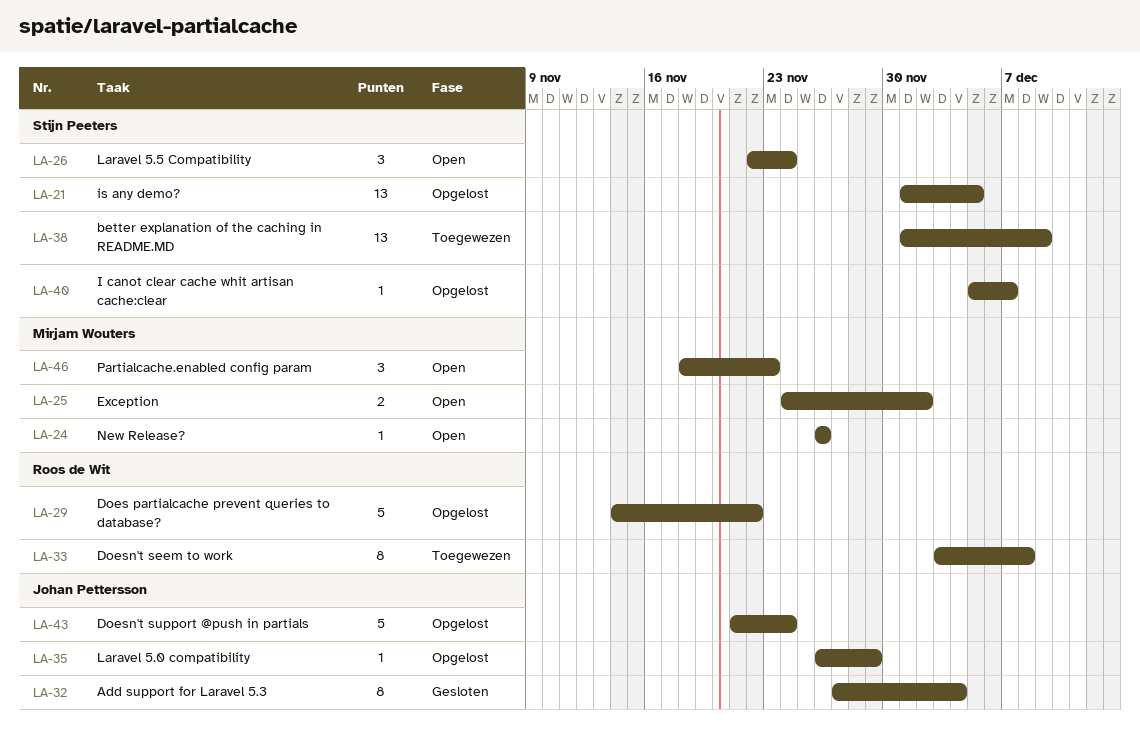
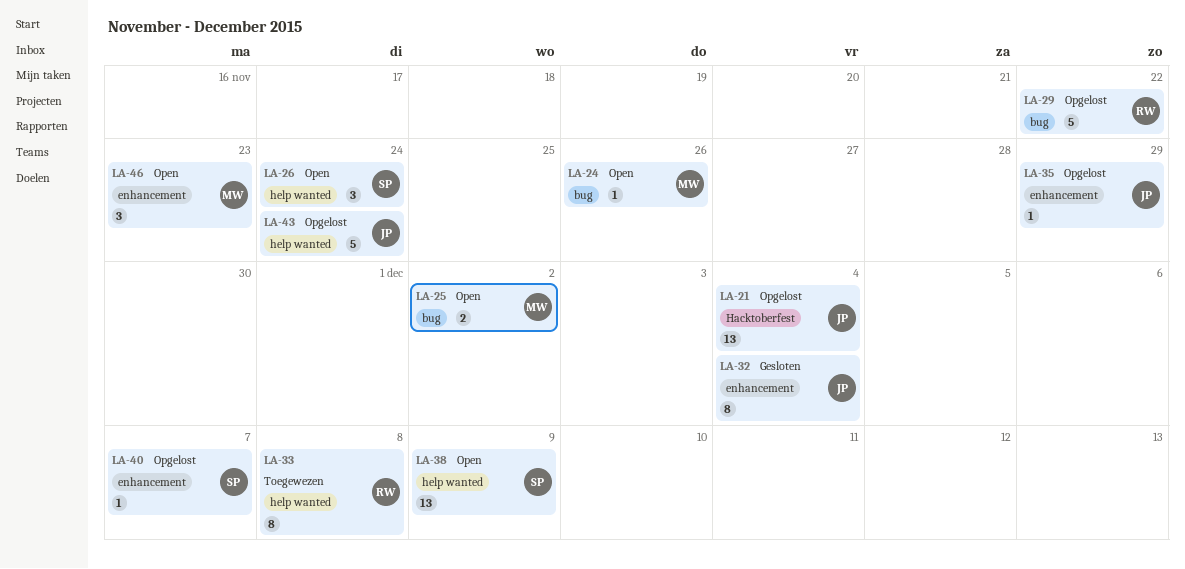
LA-21, owner: Stijn Peeters -> Johan Pettersson
LA-21, due: Dec 5 -> Dec 4
LA-38, status: Toegewezen -> Open

